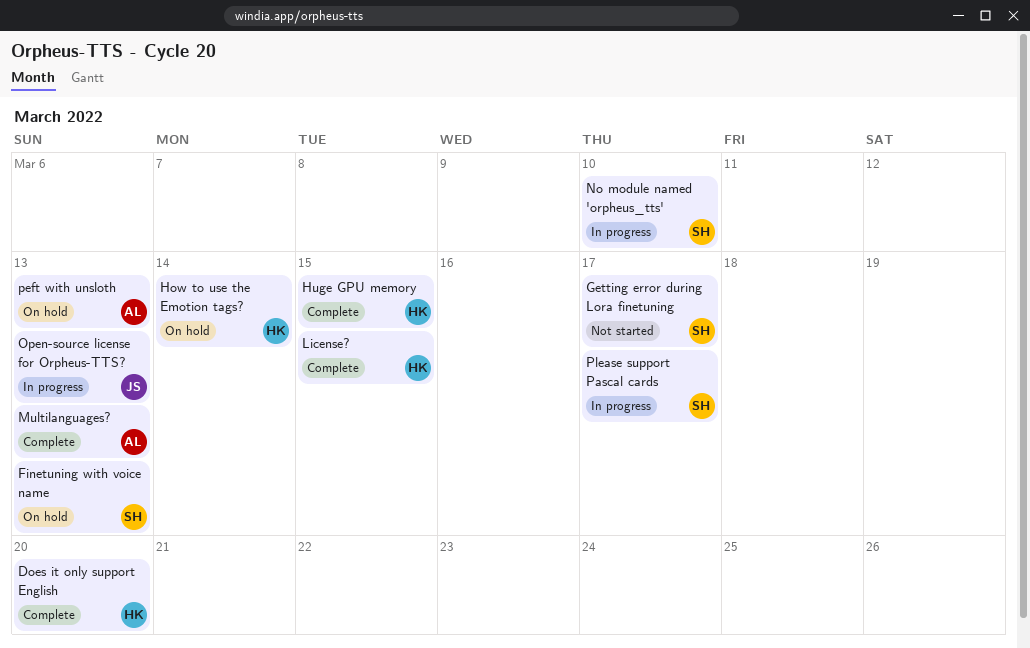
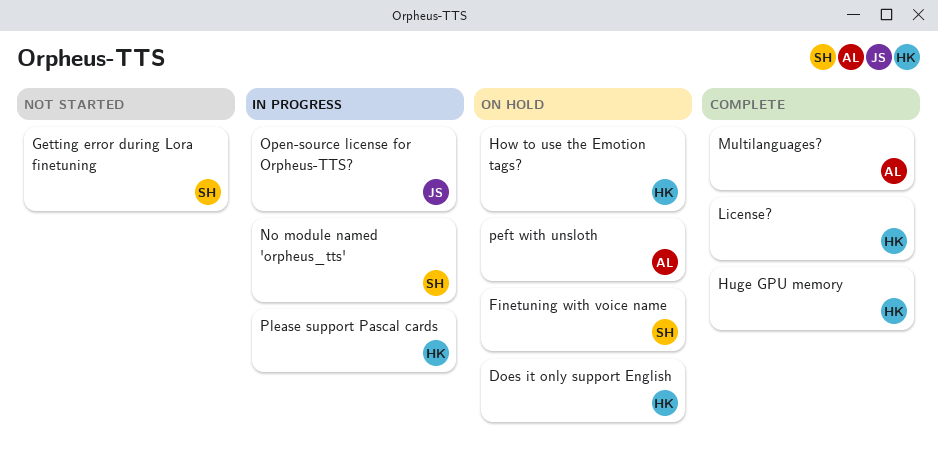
Does it only support English, status: Complete -> On hold
Please support Pascal cards, owner: SH -> HK

